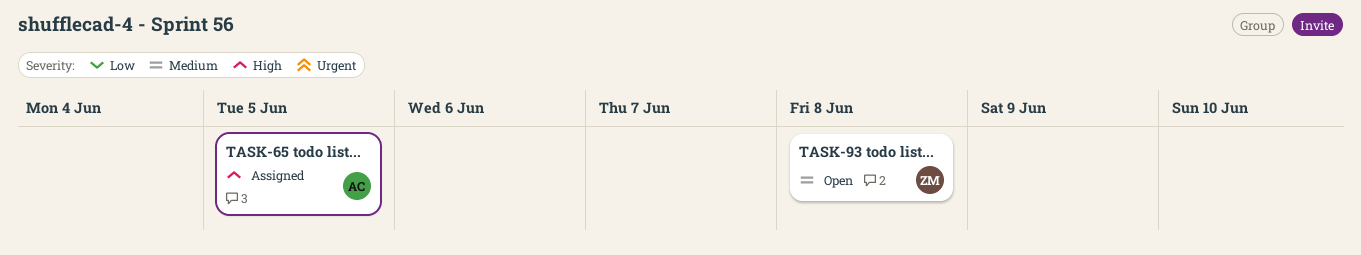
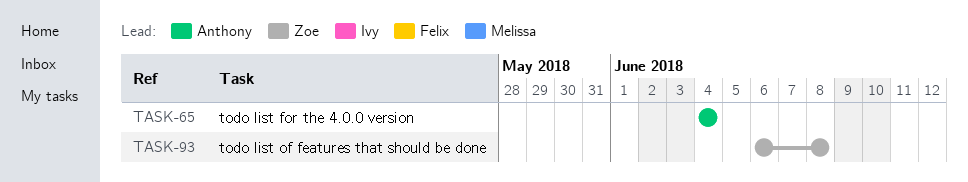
TASK-65, due: Jun 5 -> Jun 4

